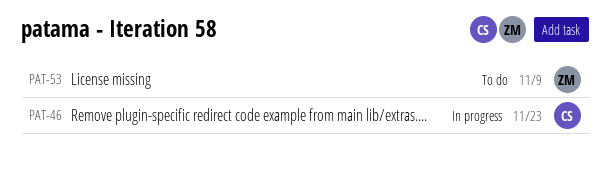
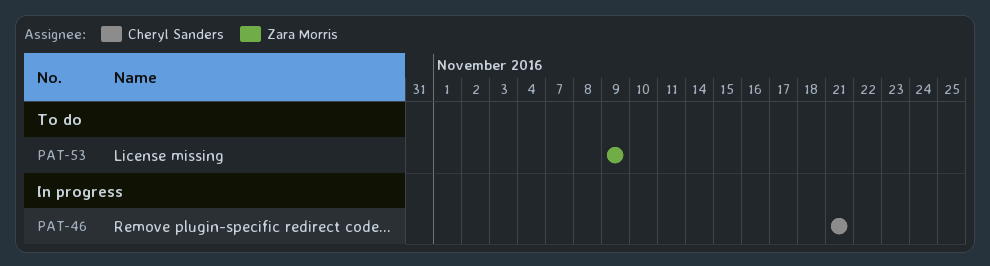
PAT-46, due: Nov 23 -> Nov 21

